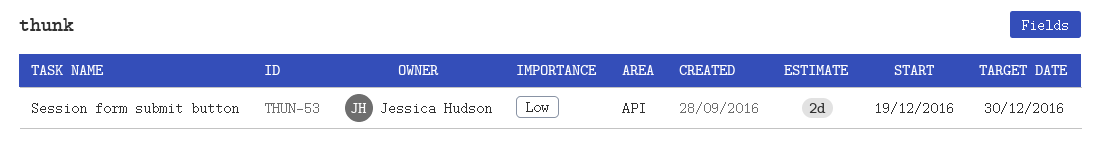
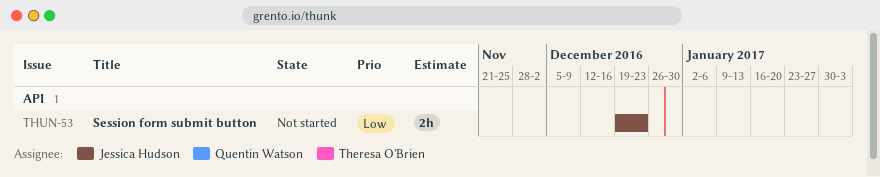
THUN-53, estimate: 2d -> 2h
THUN-53, due: Dec 30 -> Dec 23

